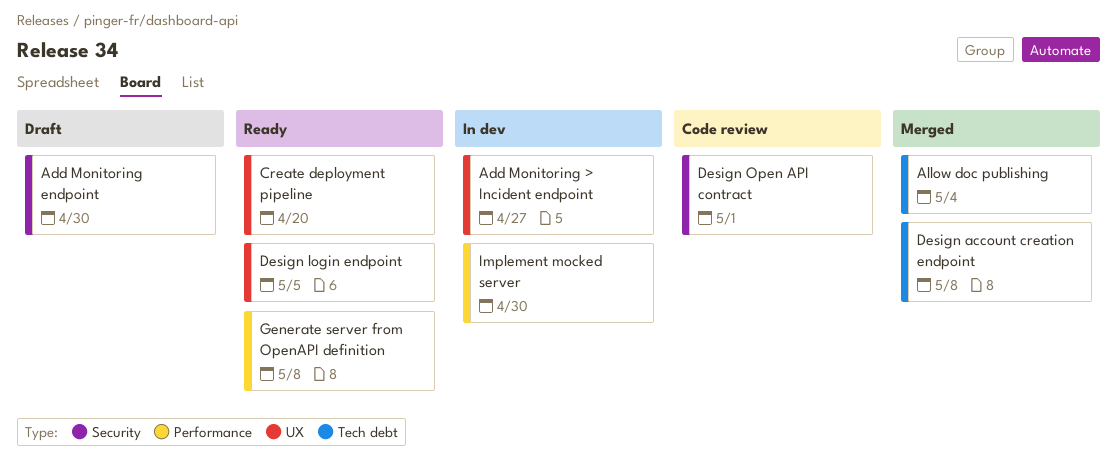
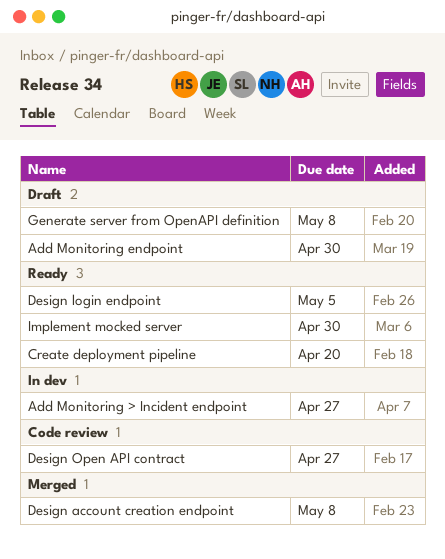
Allow doc publishing: present -> none
Design Open API contract, due: May 1 -> Apr 27
Generate server from OpenAPI definition, status: Ready -> Draft
Implement mocked server, status: In dev -> Ready

